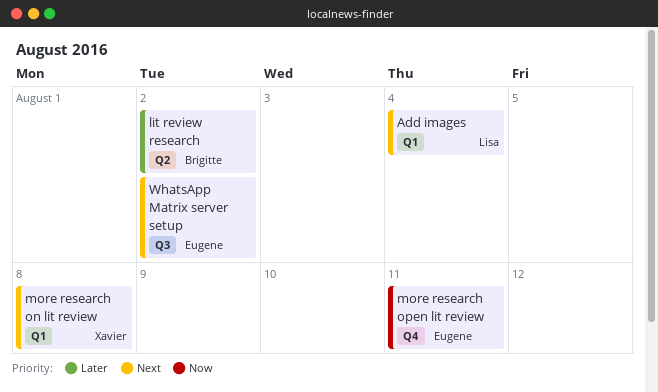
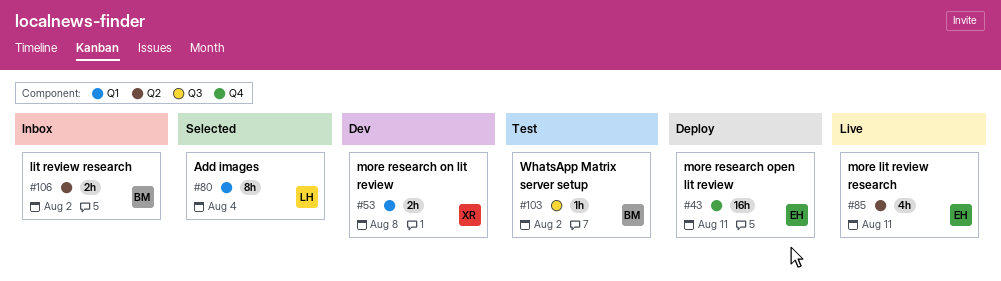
more lit review research: none -> present
WhatsApp Matrix server setup, owner: Eugene -> Brigitte

